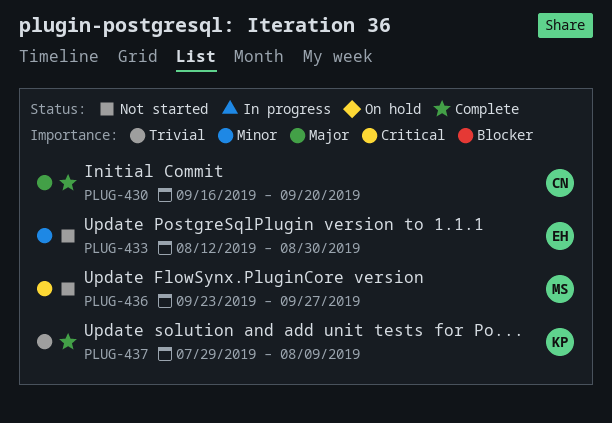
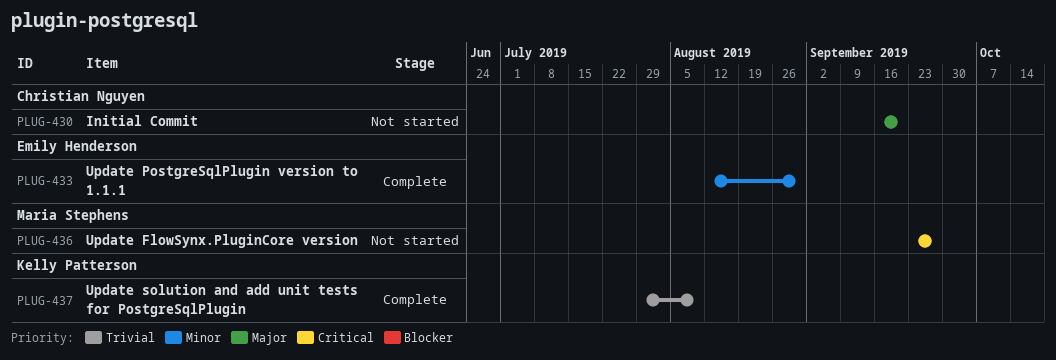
PLUG-430, status: Complete -> Not started
PLUG-433, status: Not started -> Complete

